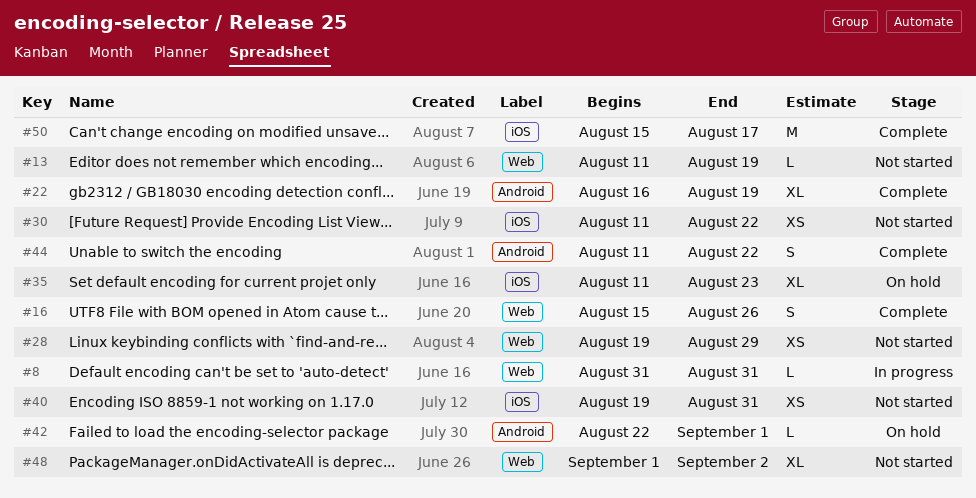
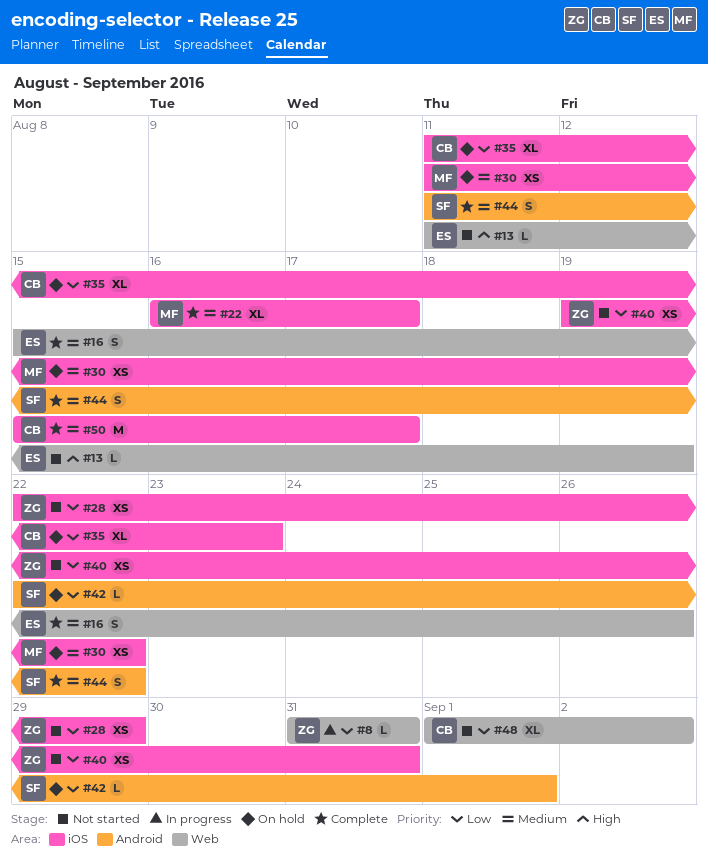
#22, label: Android -> iOS
#22, due: Aug 19 -> Aug 17
#28, label: Web -> iOS
#28, start: Aug 19 -> Aug 22
#30, status: Not started -> On hold

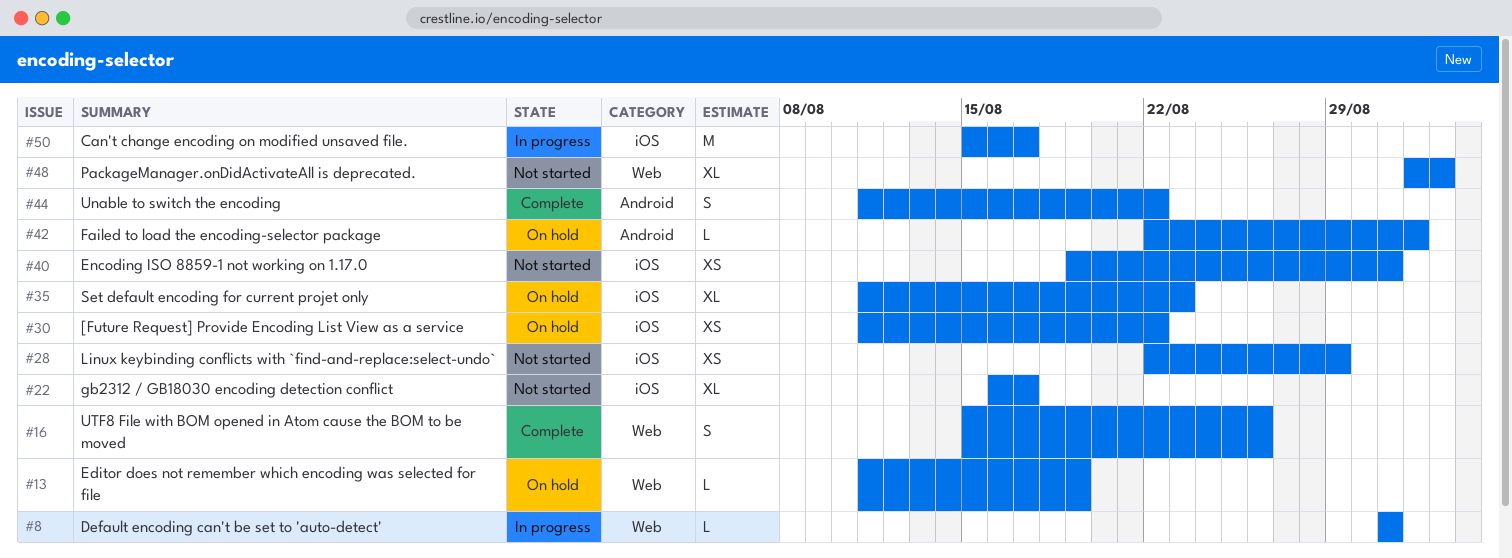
#13, status: Not started -> On hold
#22, status: Complete -> Not started
#50, status: Complete -> In progress

